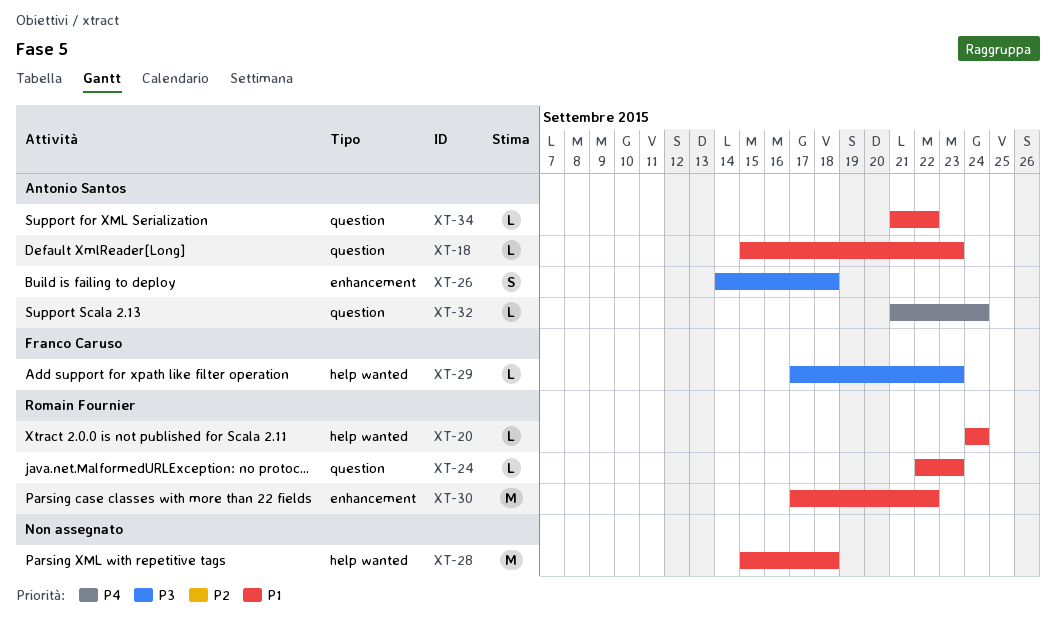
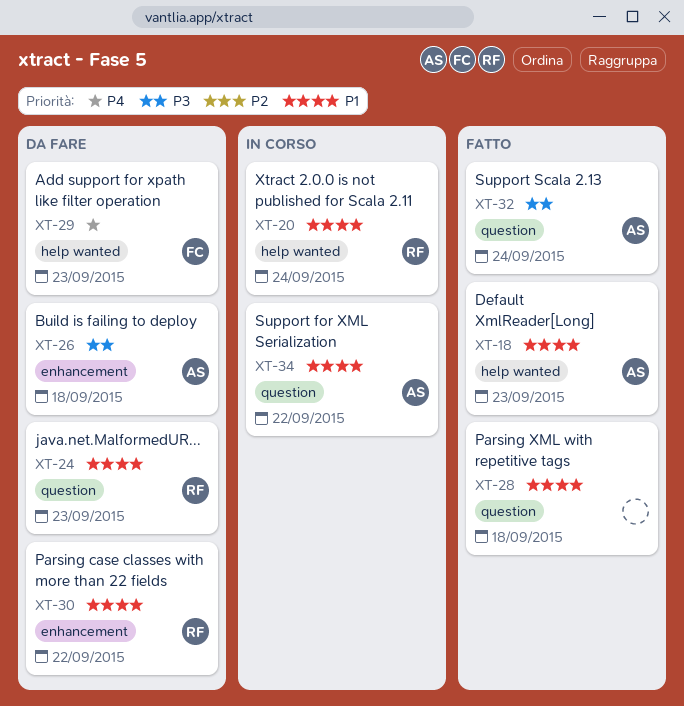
XT-18, label: question -> help wanted
XT-28, label: help wanted -> question
XT-29, priority: P3 -> P4
XT-32, priority: P4 -> P3

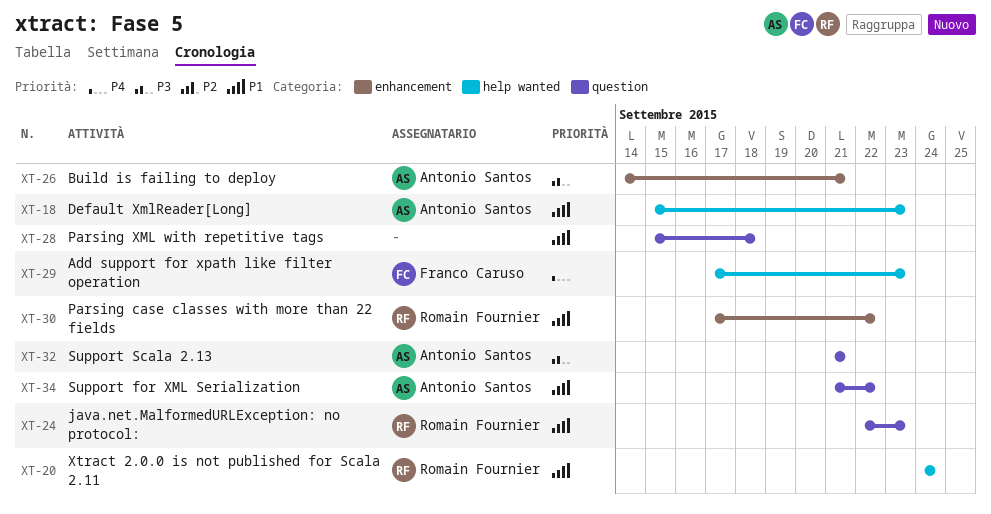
XT-26, due: Sep 18 -> Sep 21
XT-32, due: Sep 24 -> Sep 21

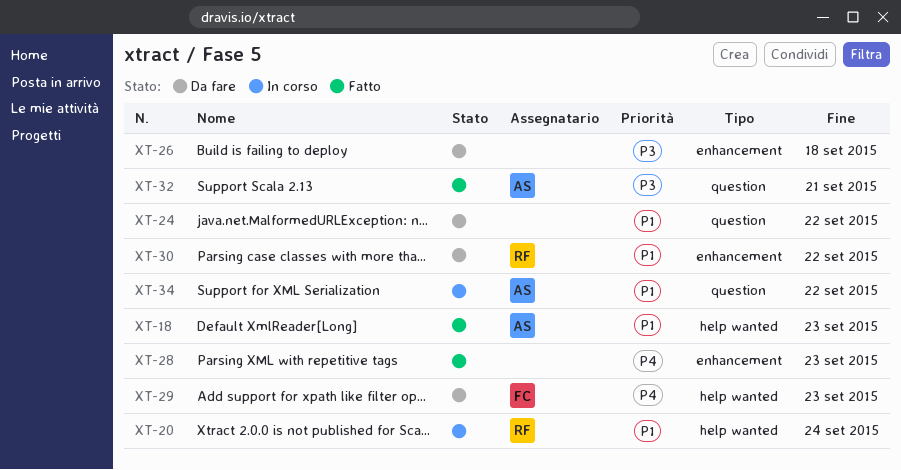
XT-24, owner: Romain Fournier -> none
XT-24, due: Sep 23 -> Sep 22
XT-26, owner: Antonio Santos -> none
XT-26, due: Sep 21 -> Sep 18
XT-28, priority: P1 -> P4
XT-28, label: question -> enhancement
XT-28, due: Sep 18 -> Sep 23

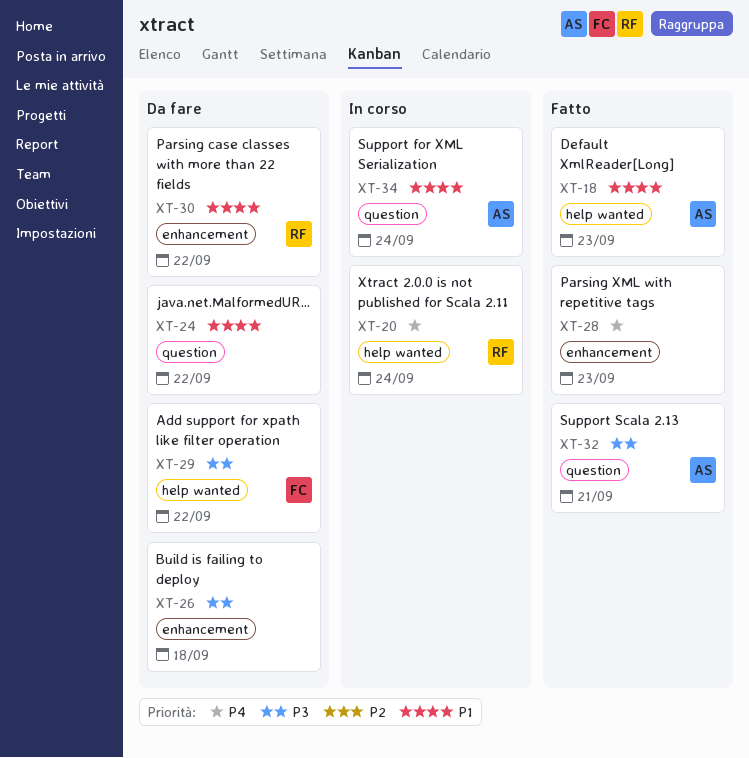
XT-20, priority: P1 -> P4
XT-29, priority: P4 -> P3
XT-29, due: Sep 23 -> Sep 22
XT-34, due: Sep 22 -> Sep 24

